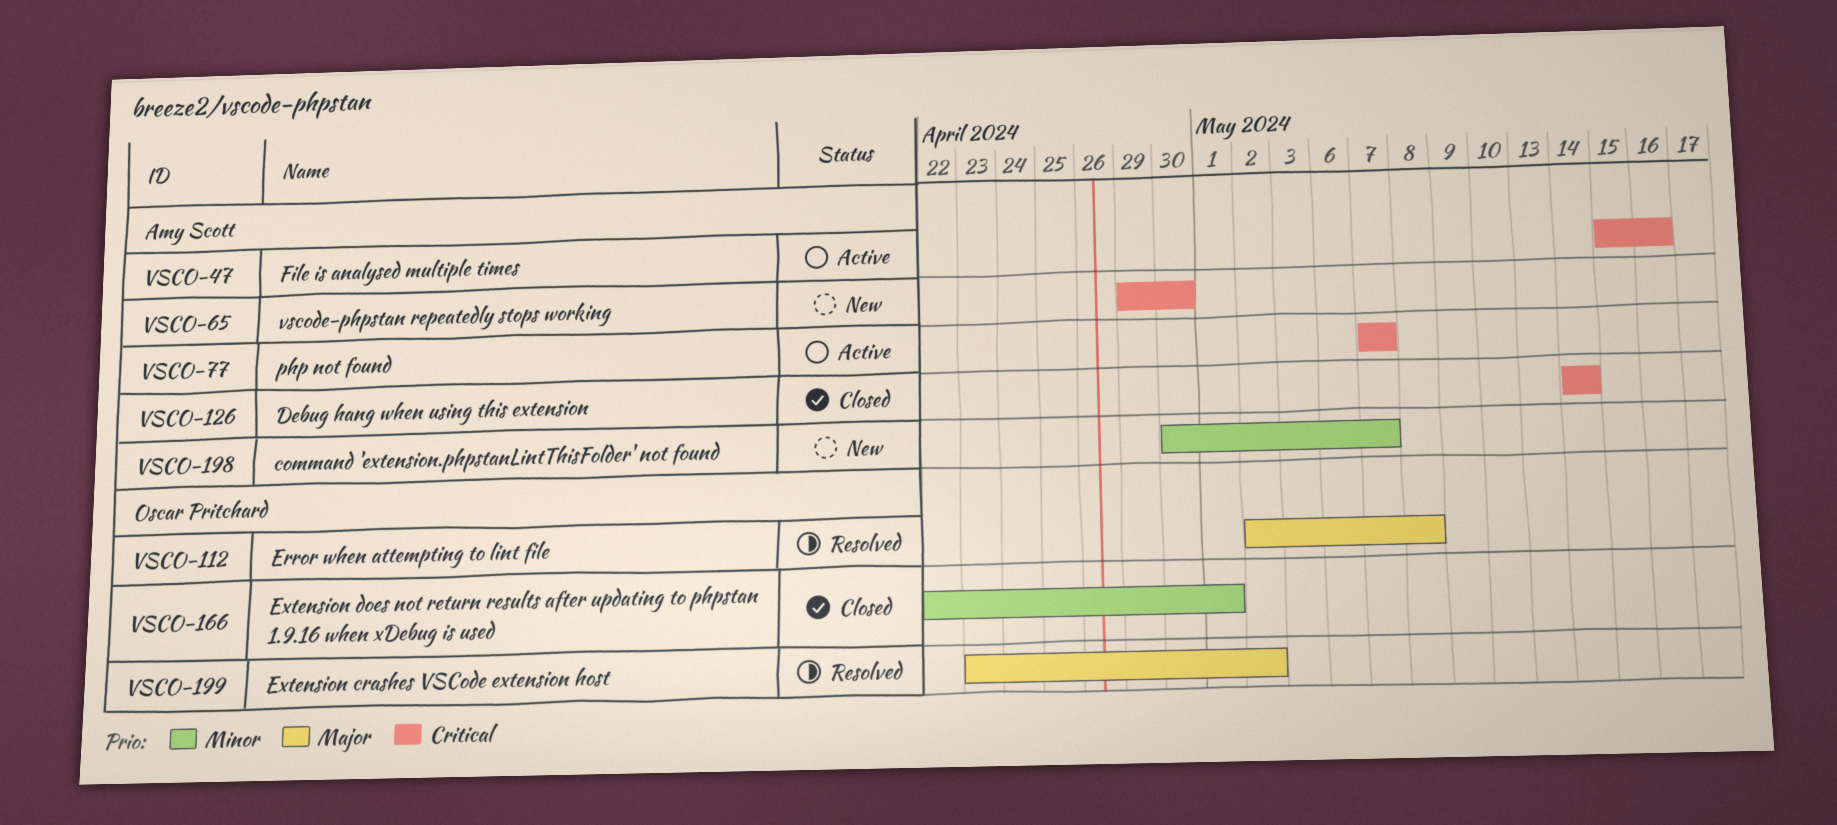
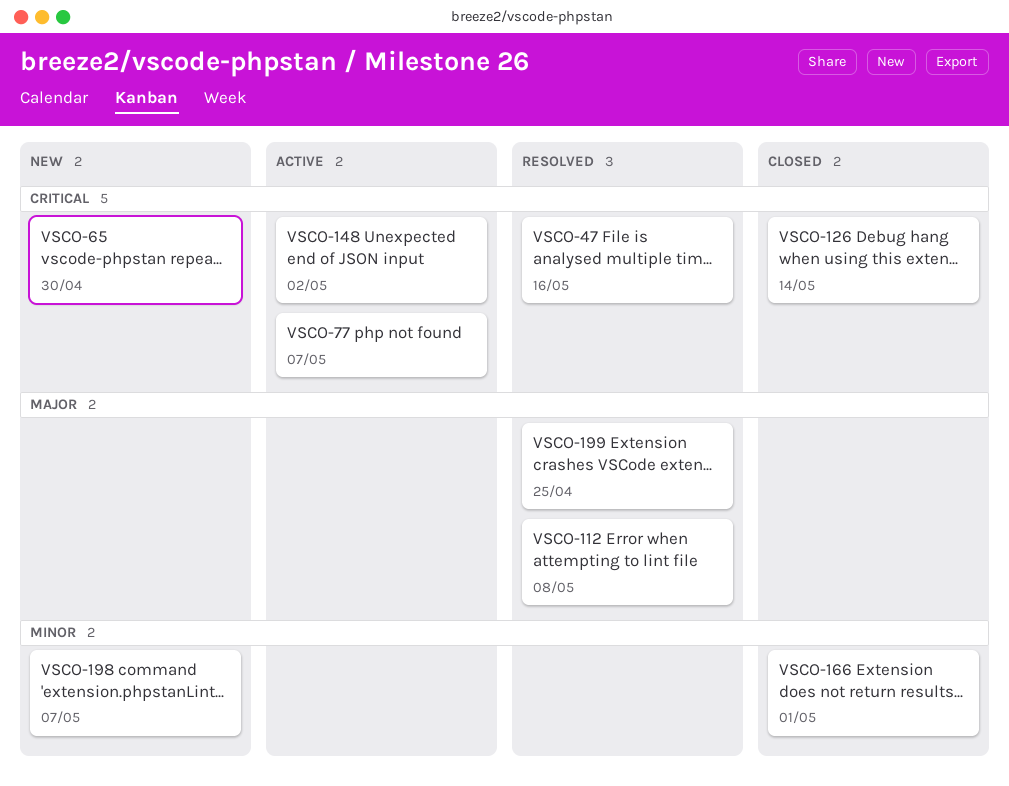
VSCO-47, status: Active -> Resolved
VSCO-148: none -> present
VSCO-199, due: May 2 -> Apr 25

